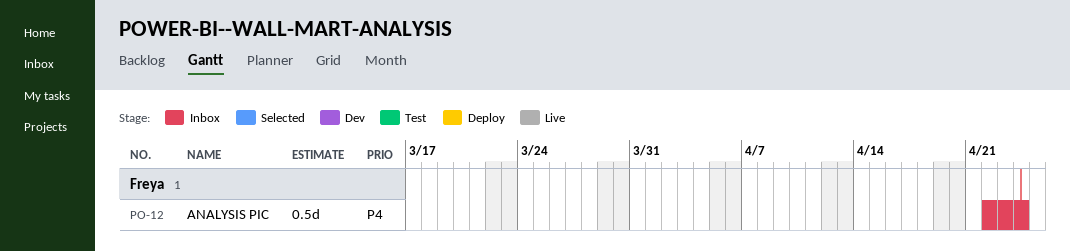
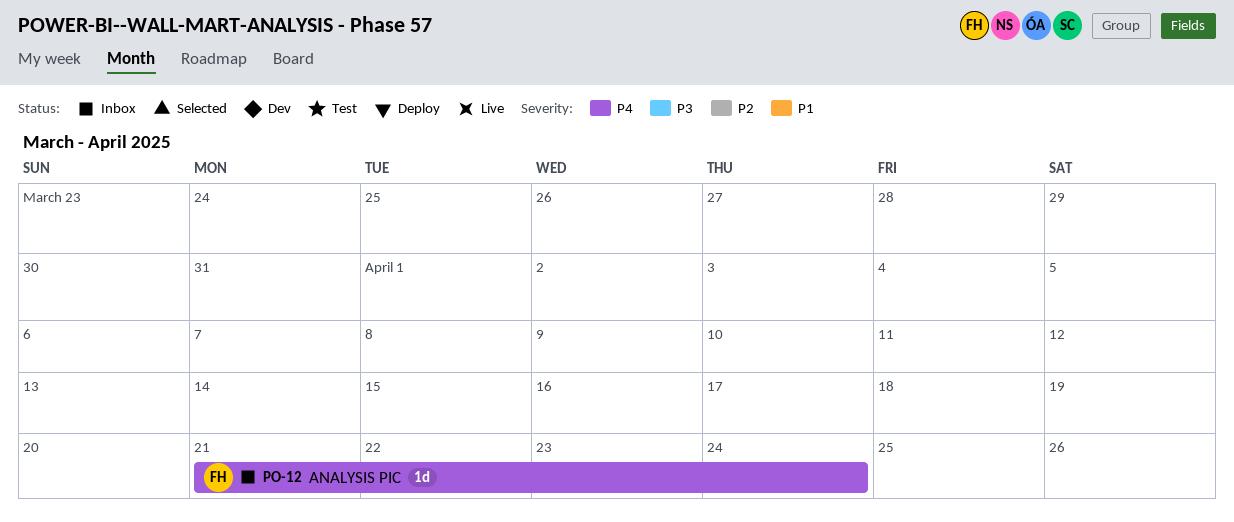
PO-12, estimate: 0.5d -> 1d
PO-12, start: Apr 22 -> Apr 21

